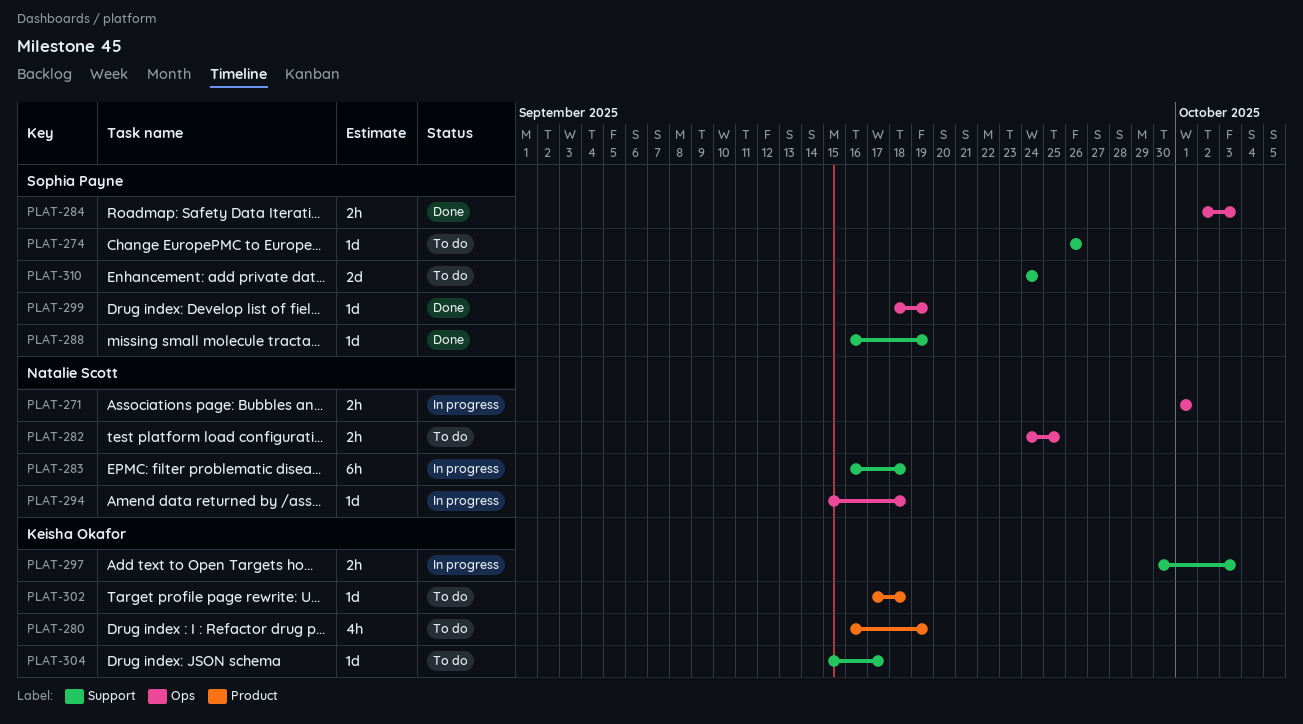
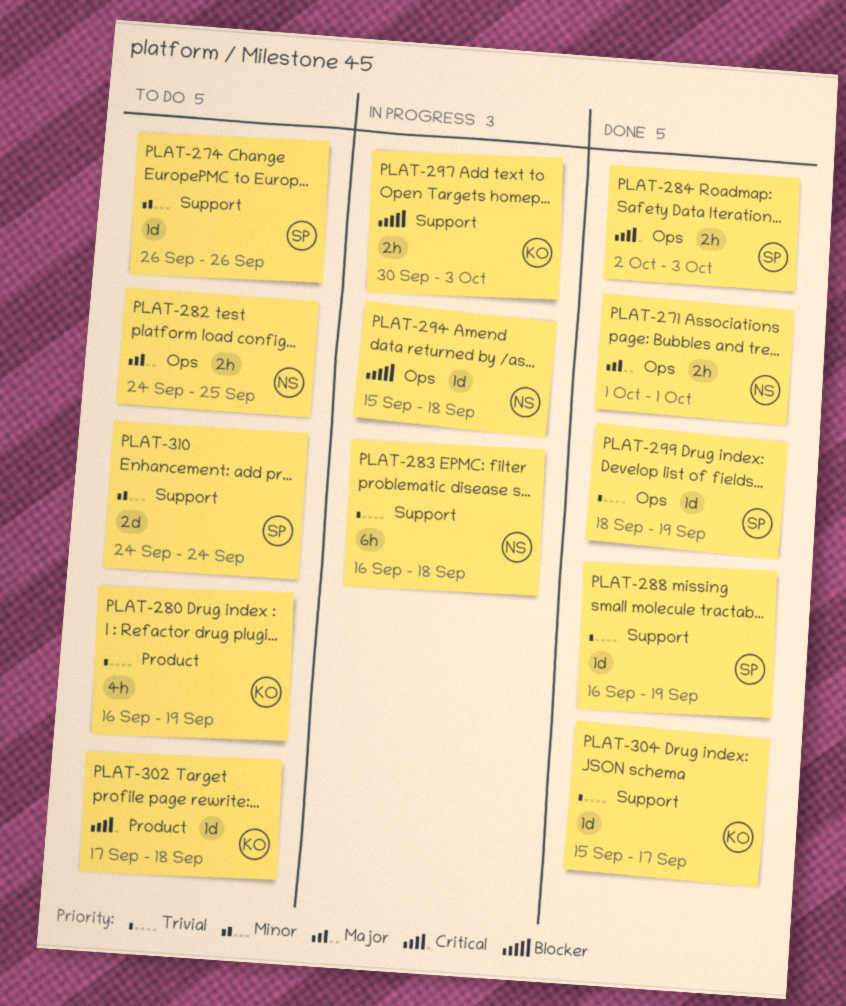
PLAT-271, status: In progress -> Done
PLAT-304, status: To do -> Done

